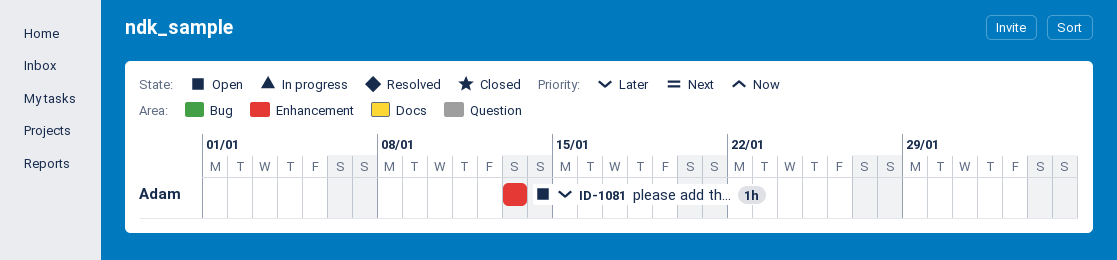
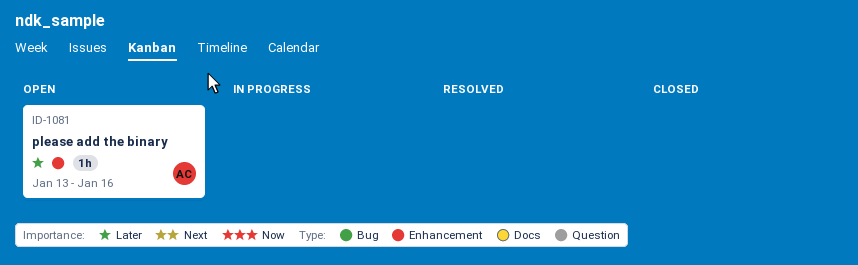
ID-1081, due: Jan 13 -> Jan 16

